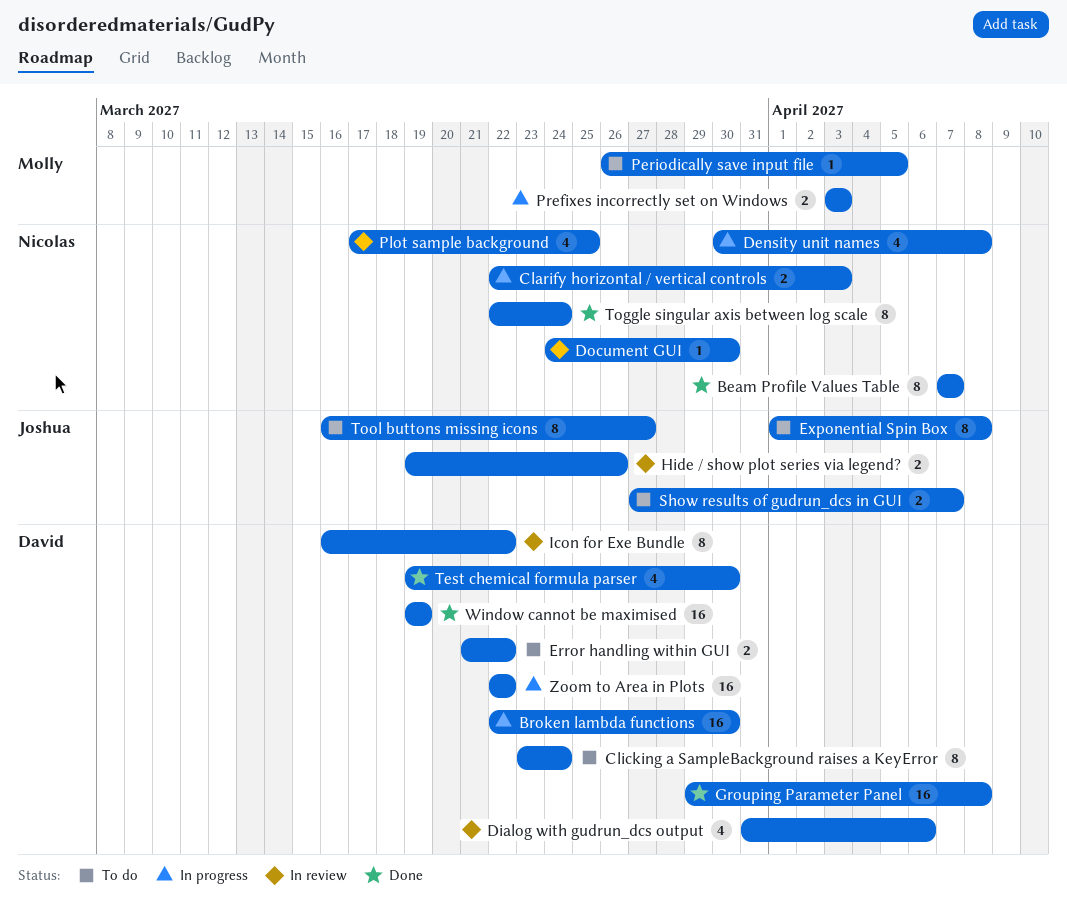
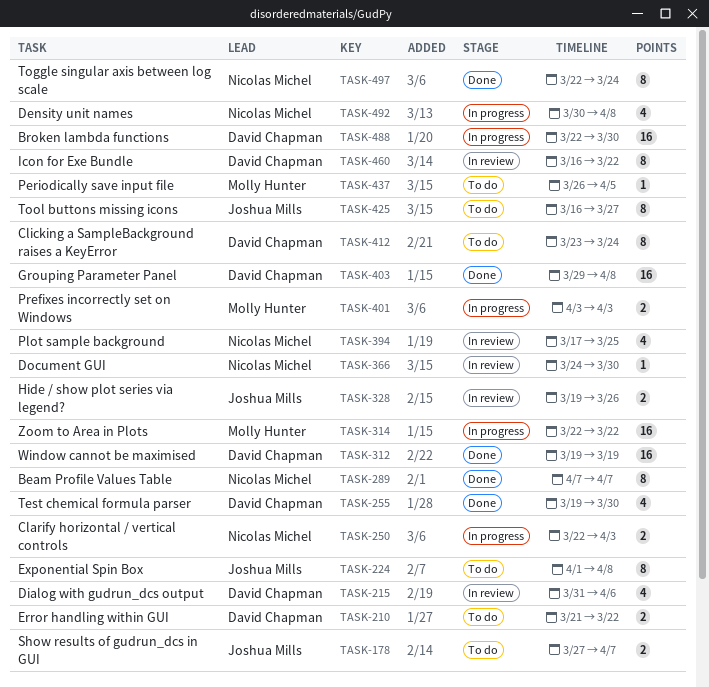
Zoom to Area in Plots, owner: David Chapman -> Molly Hunter

